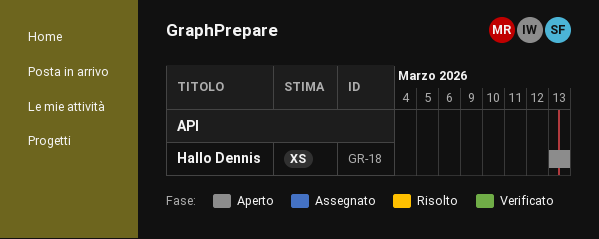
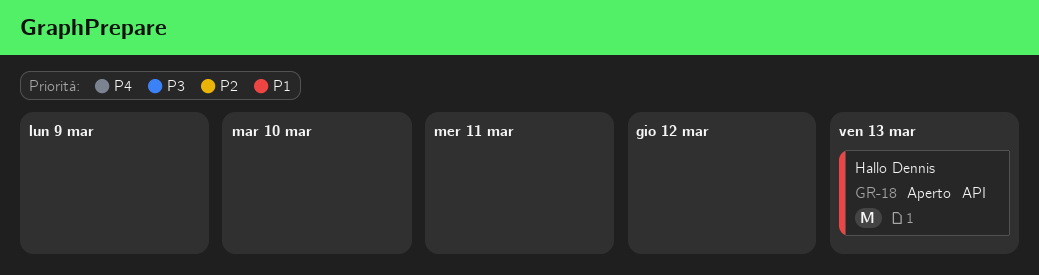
GR-18, estimate: XS -> M

